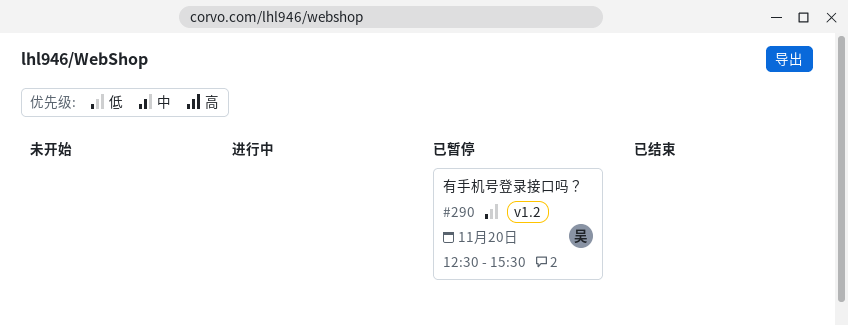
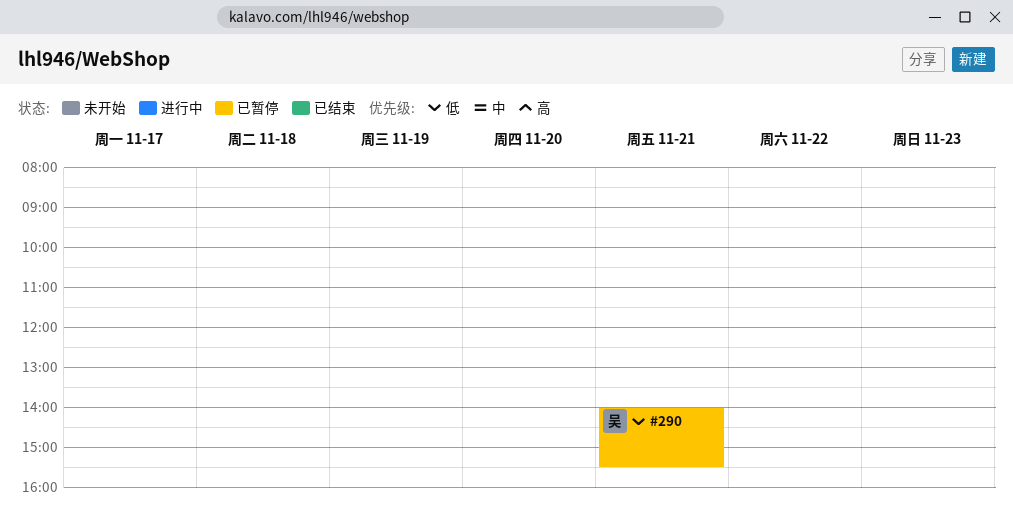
#290, day: Nov 20 -> Nov 21
#290, begins: 12:30 -> 14:00

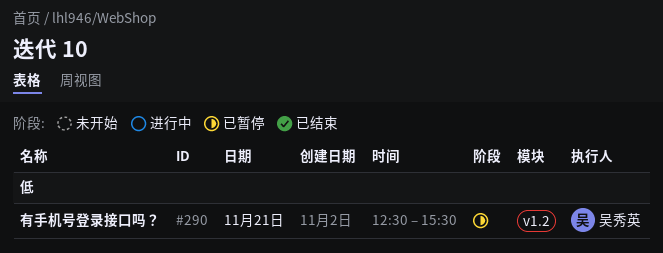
#290, begins: 14:00 -> 12:30

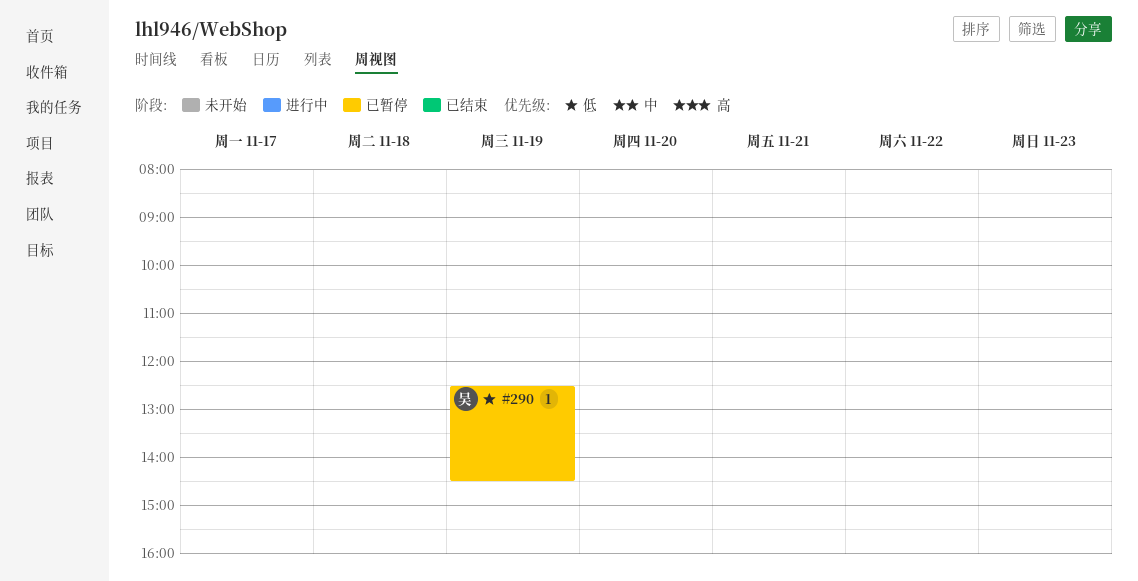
#290, day: Nov 21 -> Nov 19
#290, ends: 15:30 -> 14:30

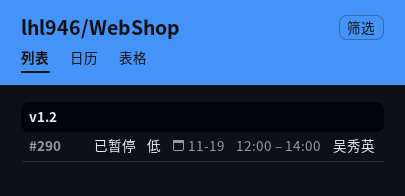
#290, begins: 12:30 -> 12:00
#290, ends: 14:30 -> 14:00

